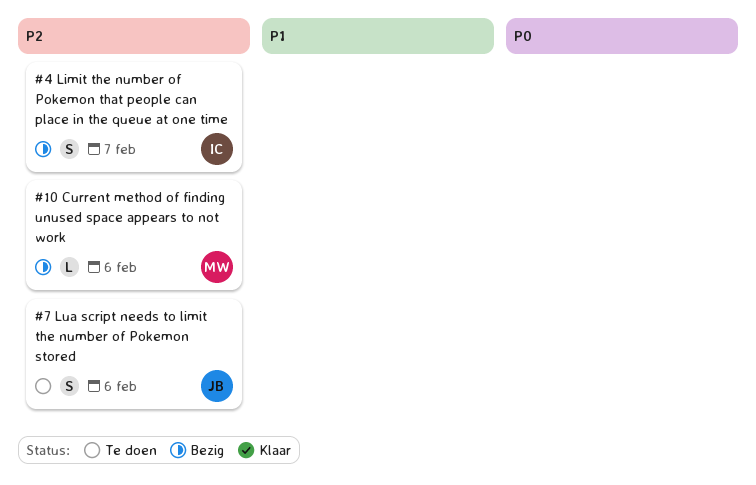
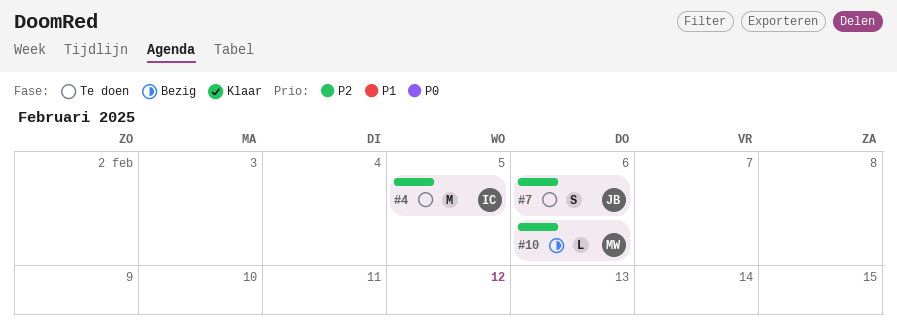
#4, status: Bezig -> Te doen
#4, estimate: S -> M
#4, due: Feb 7 -> Feb 5

